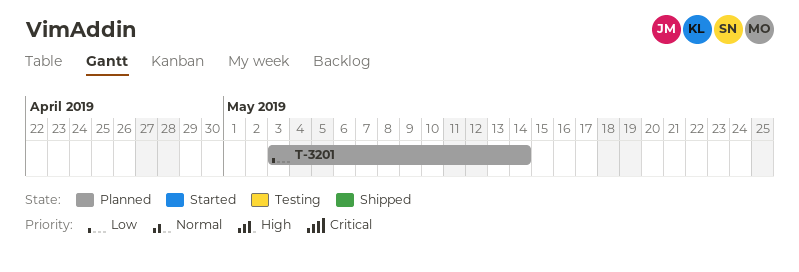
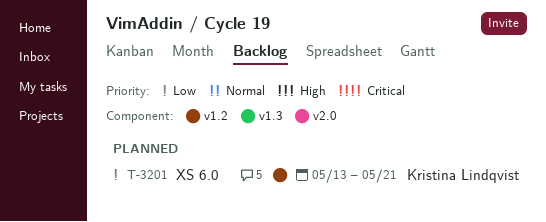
T-3201, start: May 3 -> May 13
T-3201, due: May 14 -> May 21

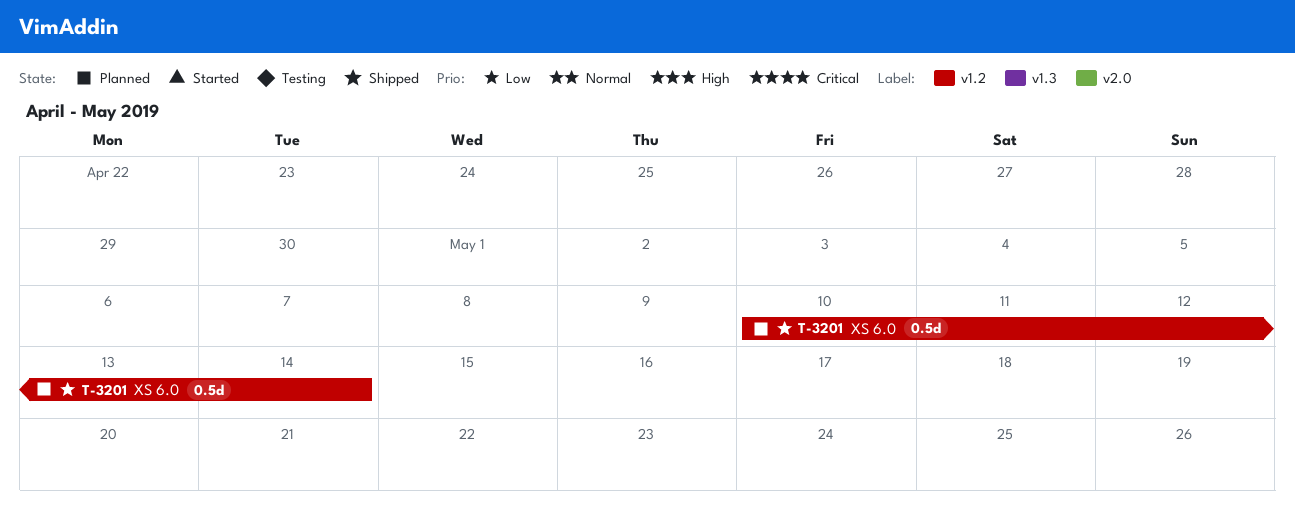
T-3201, start: May 13 -> May 10
T-3201, due: May 21 -> May 14

